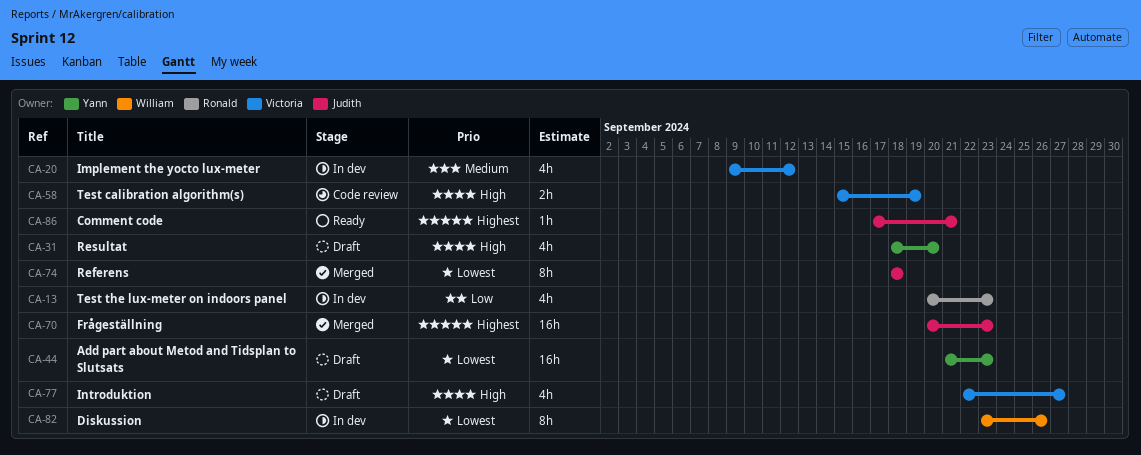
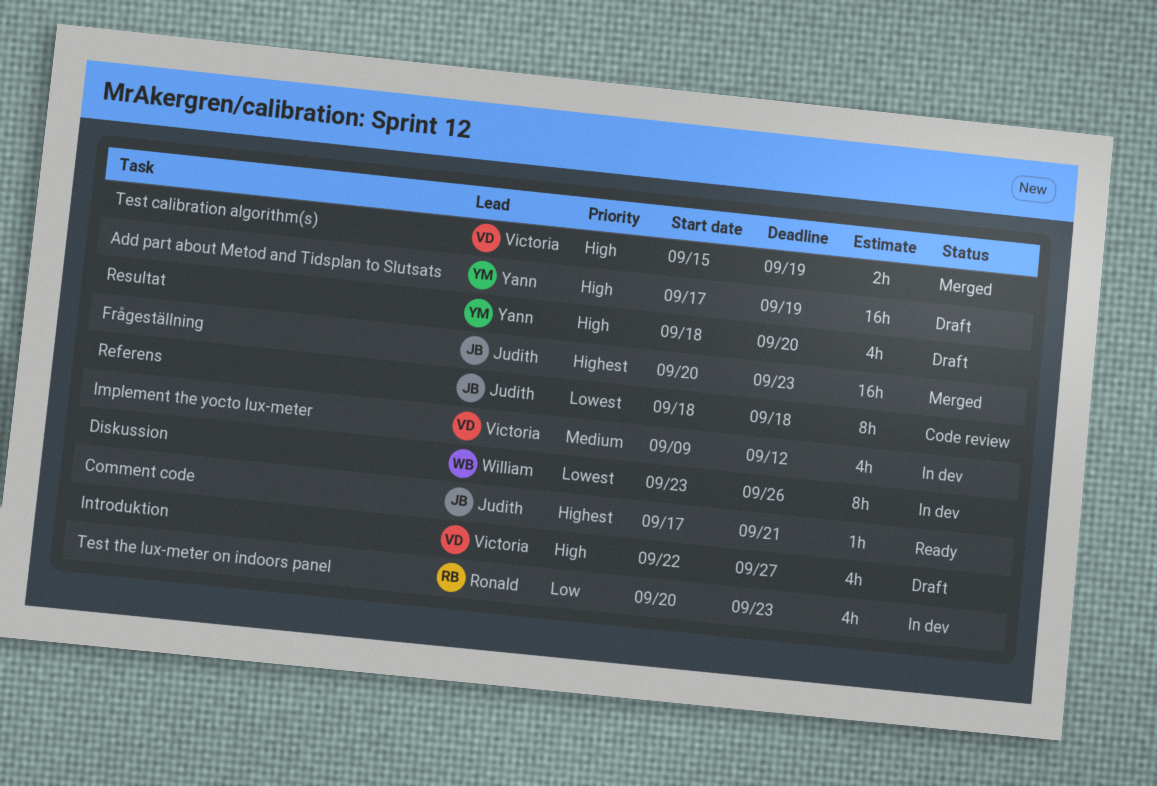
Add part about Metod and Tidsplan to Slutsats, priority: Lowest -> High
Add part about Metod and Tidsplan to Slutsats, start: Sep 21 -> Sep 17
Add part about Metod and Tidsplan to Slutsats, due: Sep 23 -> Sep 19
Referens, status: Merged -> Code review
Test calibration algorithm(s), status: Code review -> Merged

